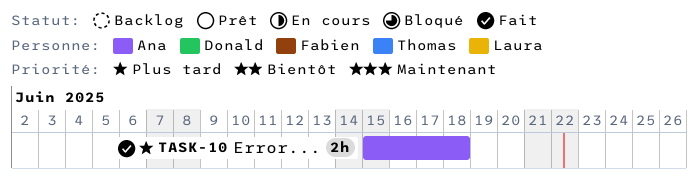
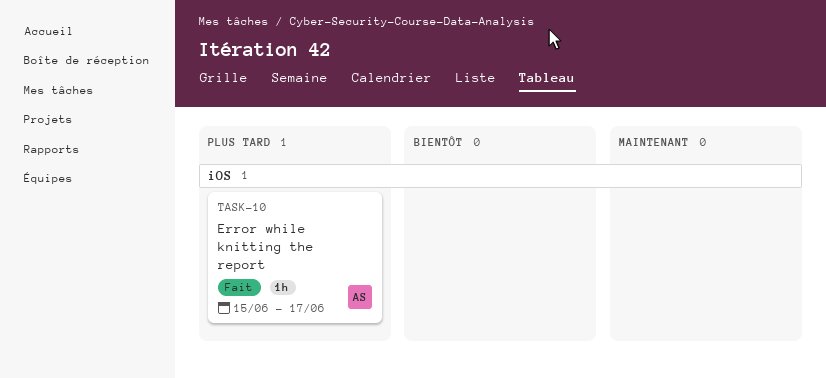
TASK-10, estimate: 2h -> 1h
TASK-10, due: Jun 18 -> Jun 17

